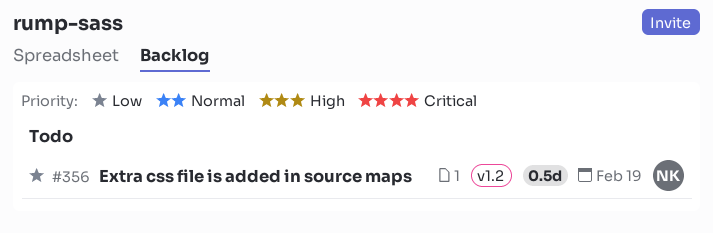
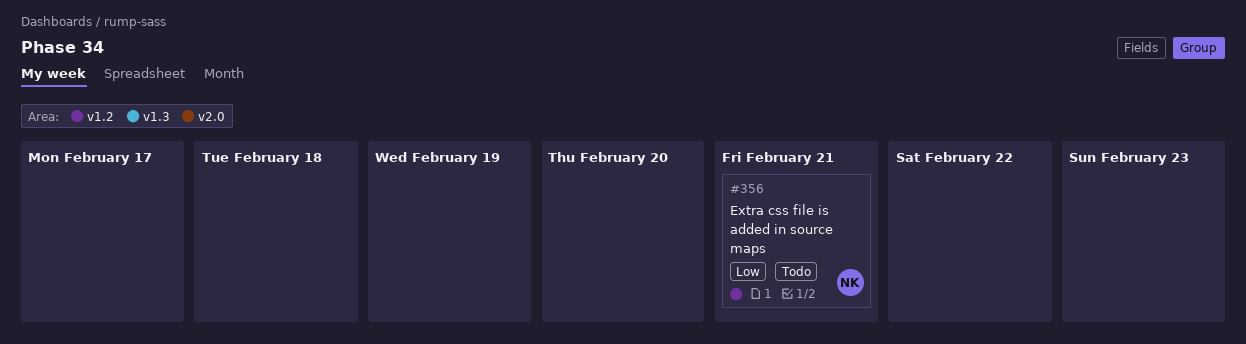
#356, due: Feb 19 -> Feb 21

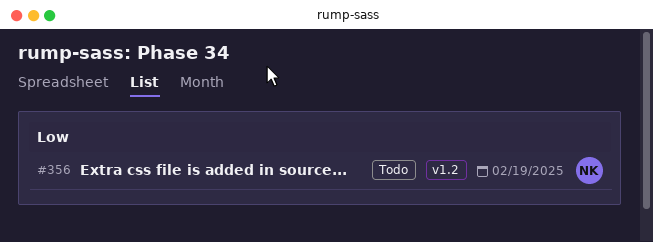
#356, due: Feb 21 -> Feb 19

